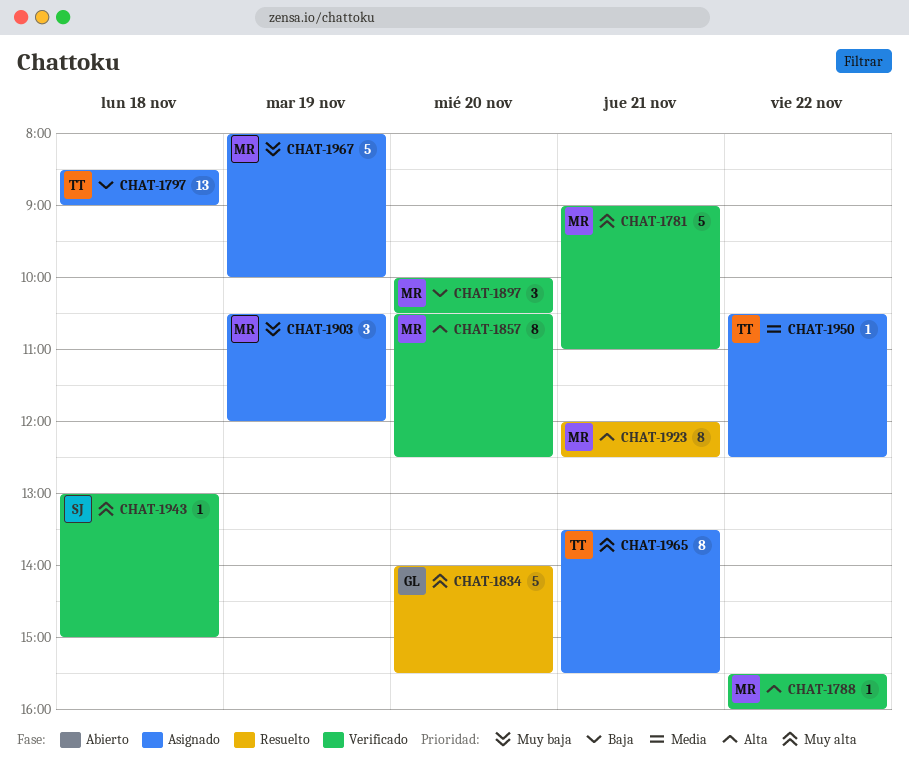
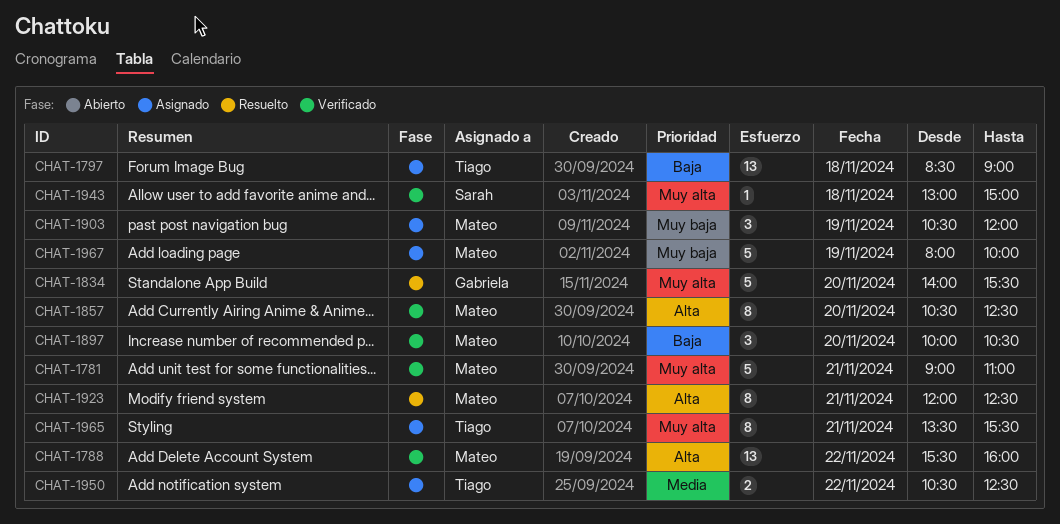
CHAT-1788, estimate: 1 -> 13
CHAT-1950, estimate: 1 -> 2

